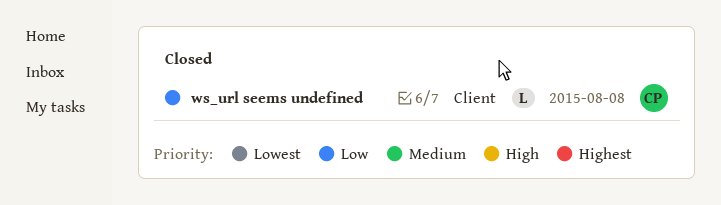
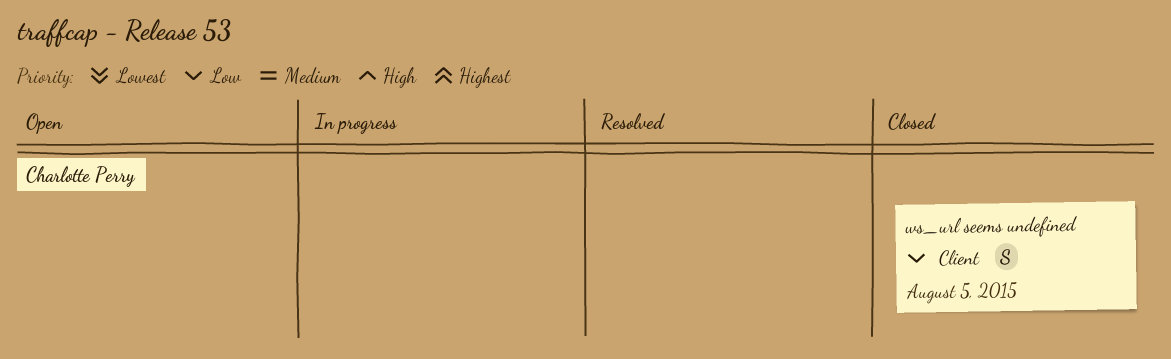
ws_url seems undefined, estimate: L -> S
ws_url seems undefined, due: Aug 8 -> Aug 5

